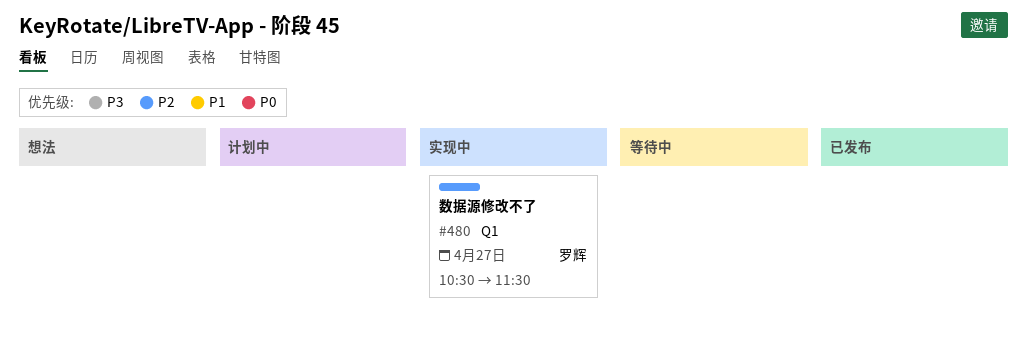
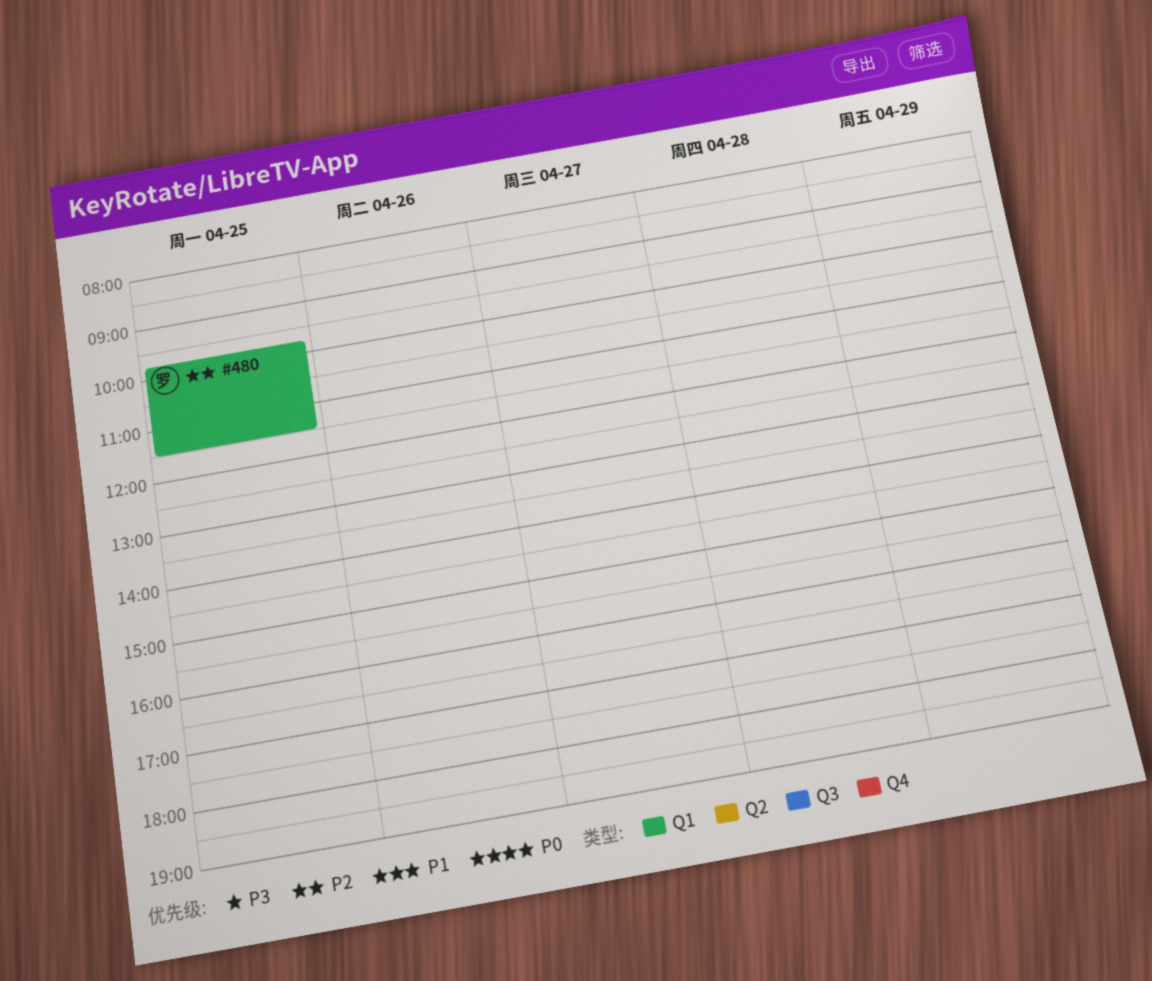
#480, day: Apr 27 -> Apr 25
#480, begins: 10:30 -> 09:45

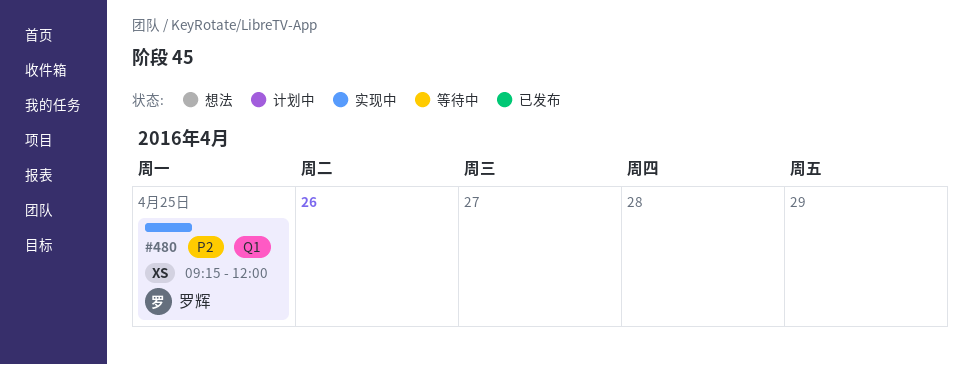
#480, begins: 09:45 -> 09:15
#480, ends: 11:30 -> 12:00

